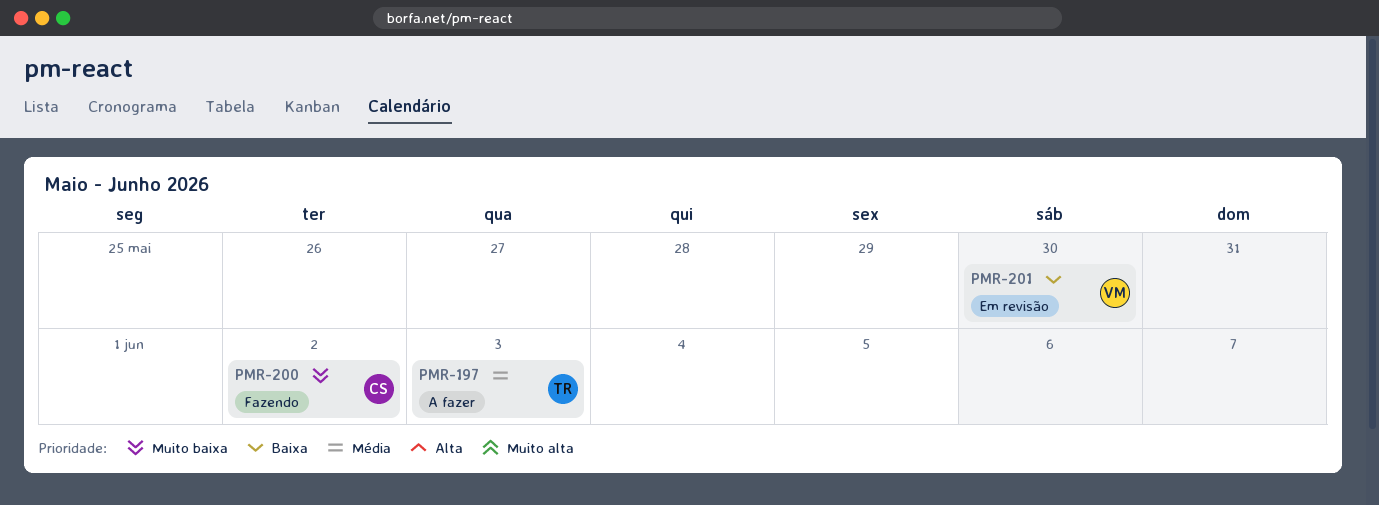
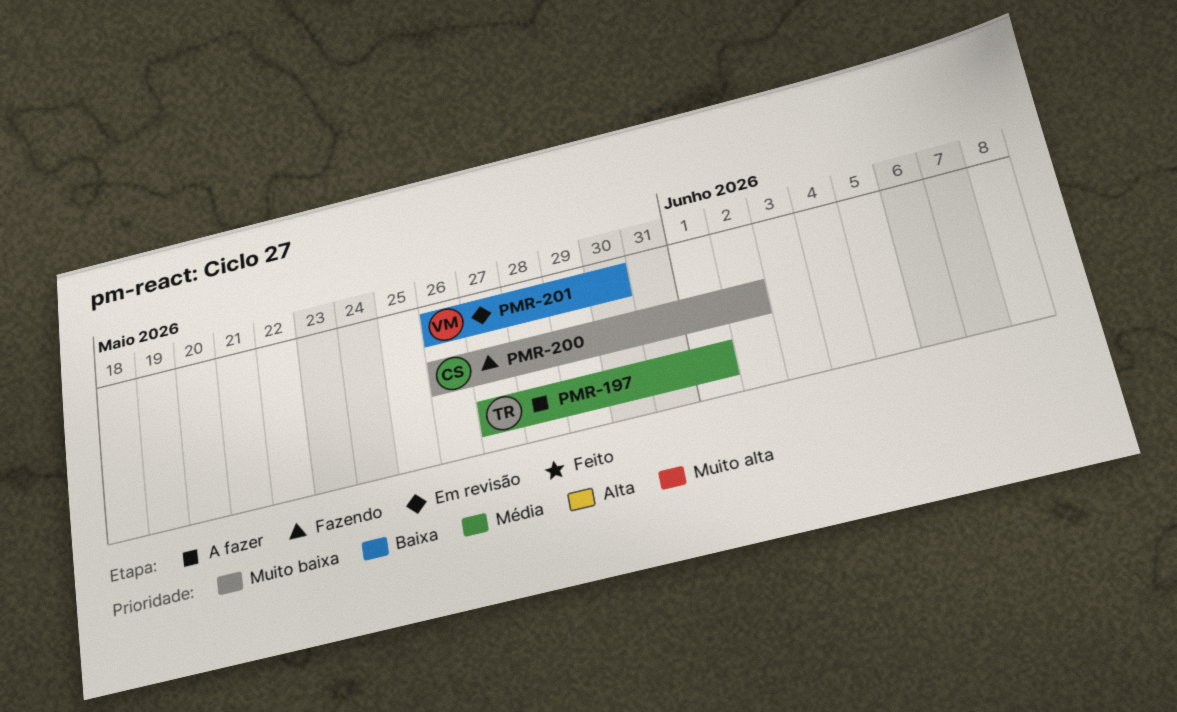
PMR-197, due: Jun 3 -> Jun 1

